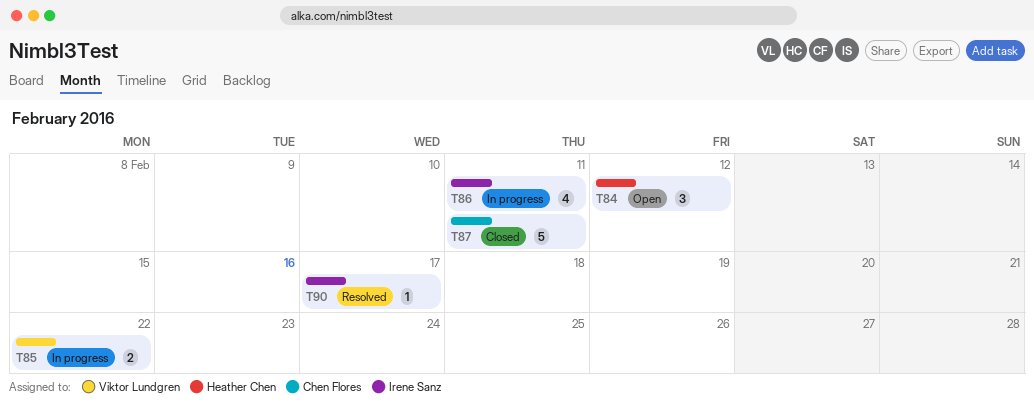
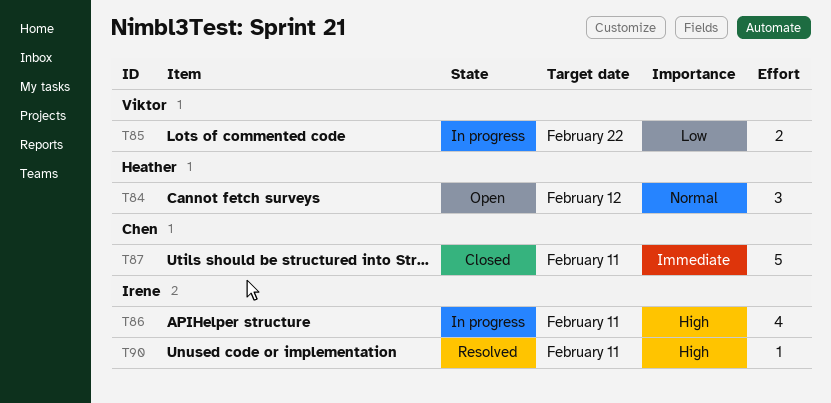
T90, due: Feb 17 -> Feb 11

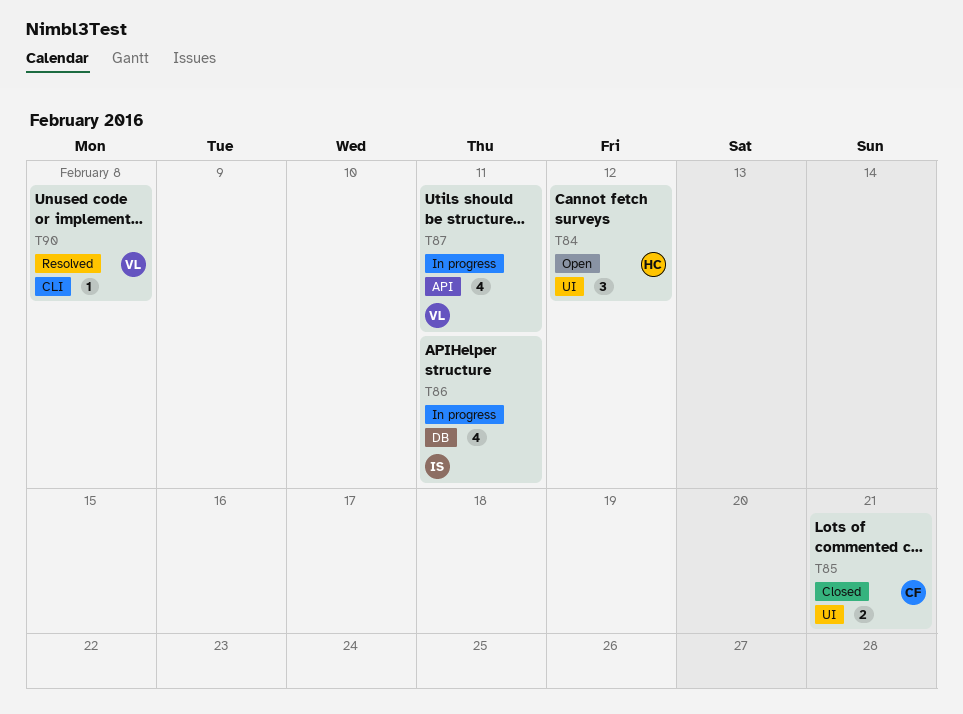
T85, status: In progress -> Closed
T85, owner: Viktor -> Chen
T85, due: Feb 22 -> Feb 21
T87, status: Closed -> In progress
T87, owner: Chen -> Viktor
T87, estimate: 5 -> 4
T90, owner: Irene -> Viktor
T90, due: Feb 11 -> Feb 8

